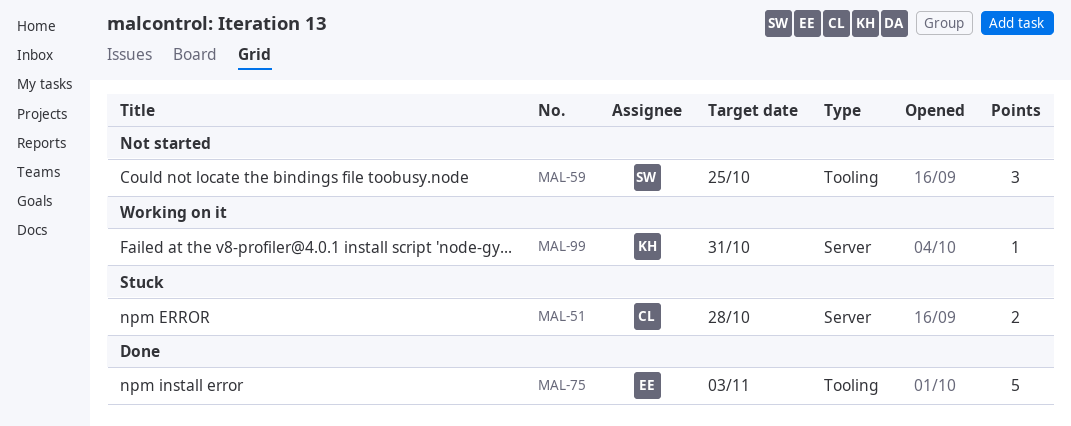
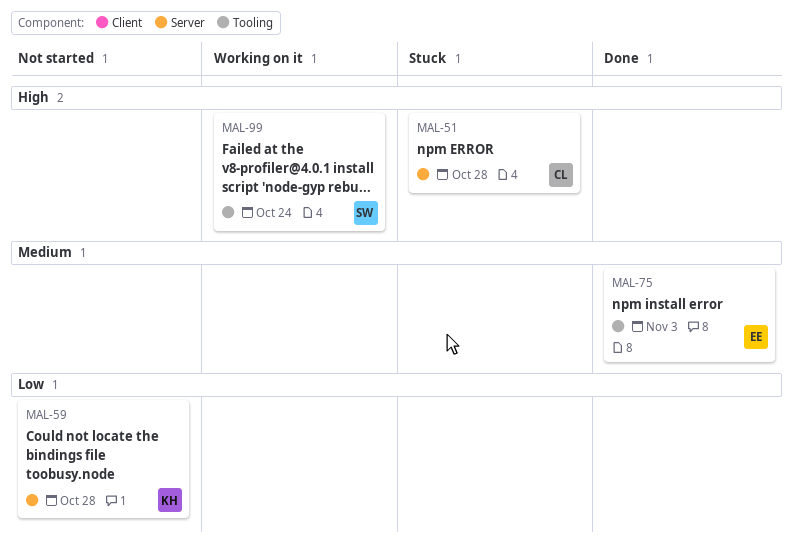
MAL-59, owner: SW -> KH
MAL-59, label: Tooling -> Server
MAL-59, due: Oct 25 -> Oct 28
MAL-99, owner: KH -> SW
MAL-99, label: Server -> Tooling
MAL-99, due: Oct 31 -> Oct 24

